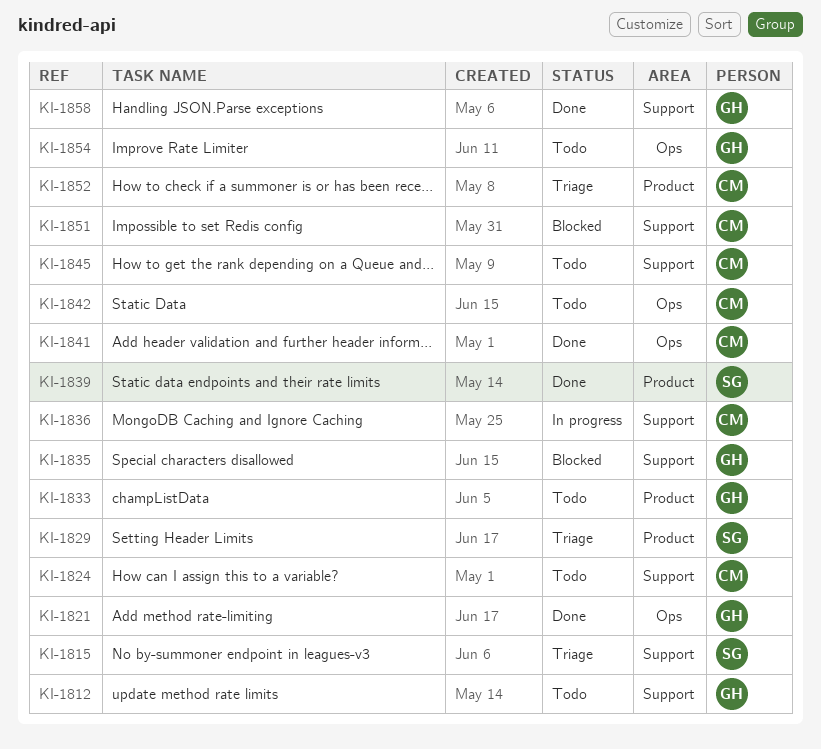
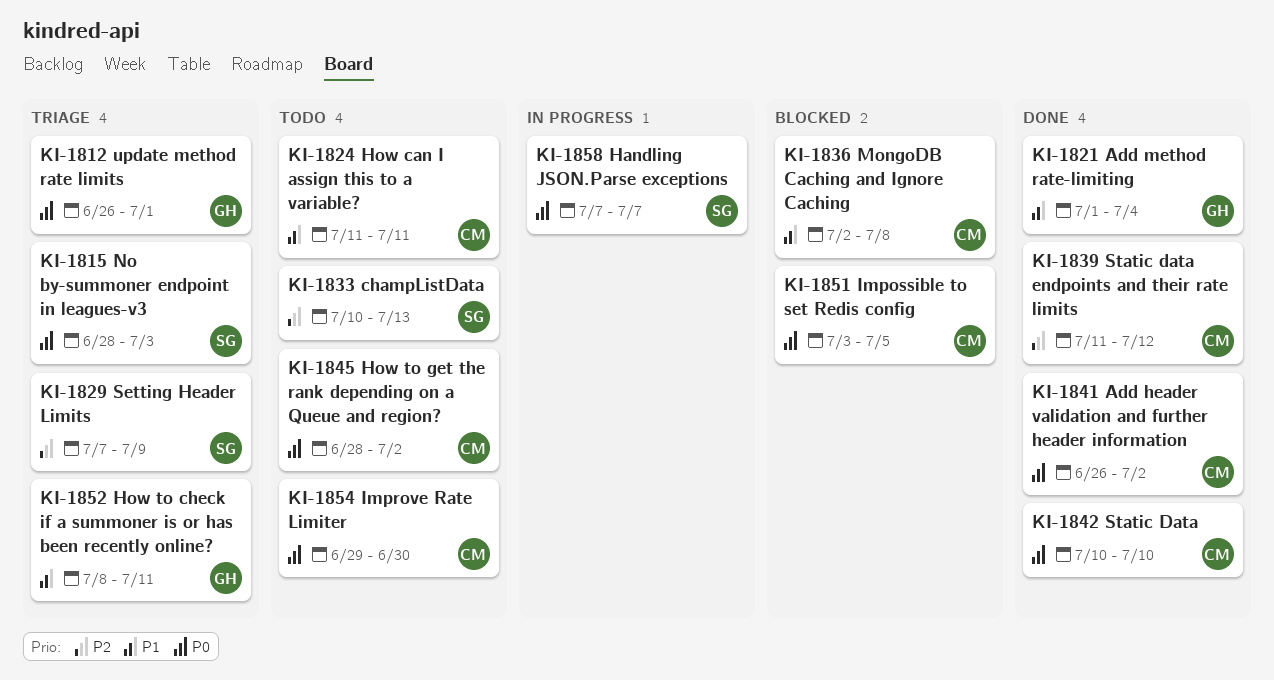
KI-1812, status: Todo -> Triage
KI-1833, owner: GH -> SG
KI-1835: present -> none
KI-1836, status: In progress -> Blocked
KI-1839, owner: SG -> CM
KI-1842, status: Todo -> Done
KI-1852, owner: CM -> GH
KI-1854, owner: GH -> CM
KI-1858, status: Done -> In progress
KI-1858, owner: GH -> SG

